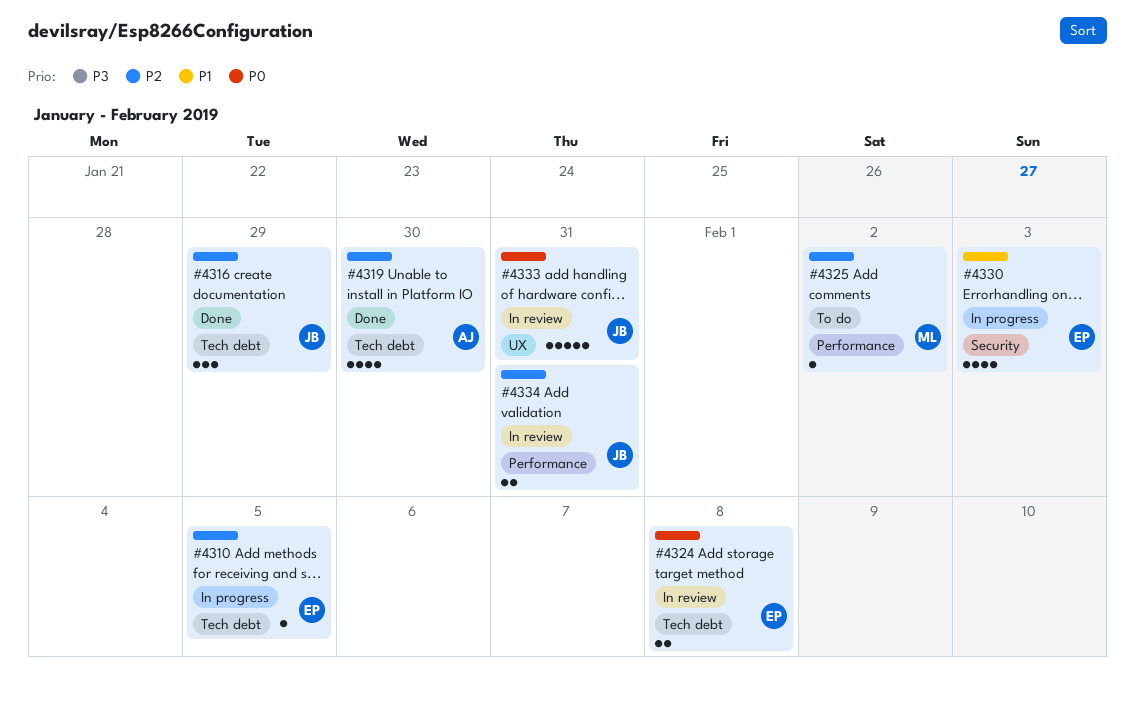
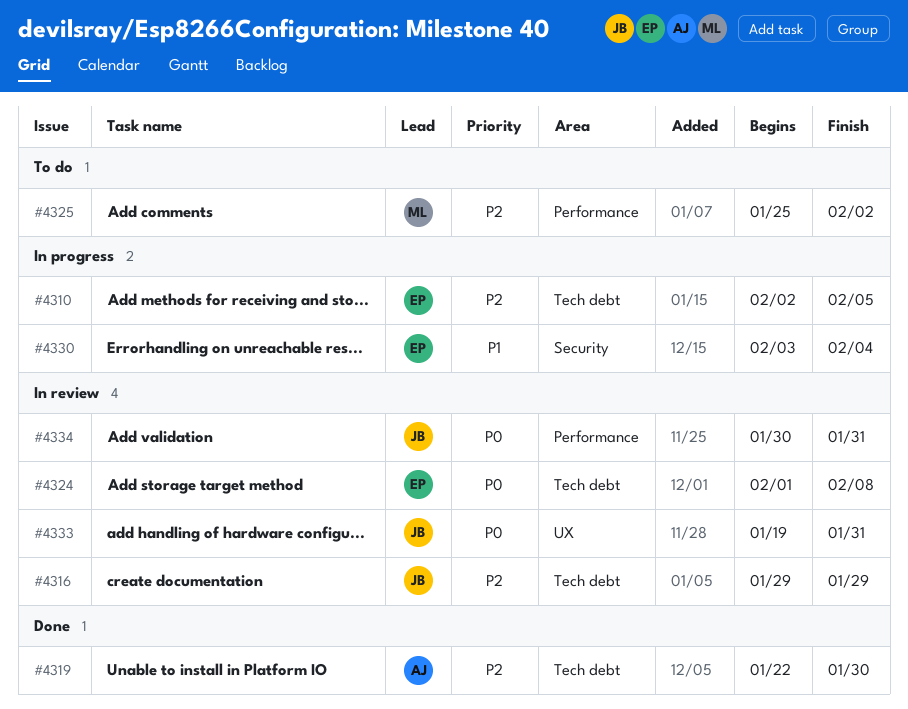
#4316, status: Done -> In review
#4330, due: Feb 3 -> Feb 4
#4334, priority: P2 -> P0

